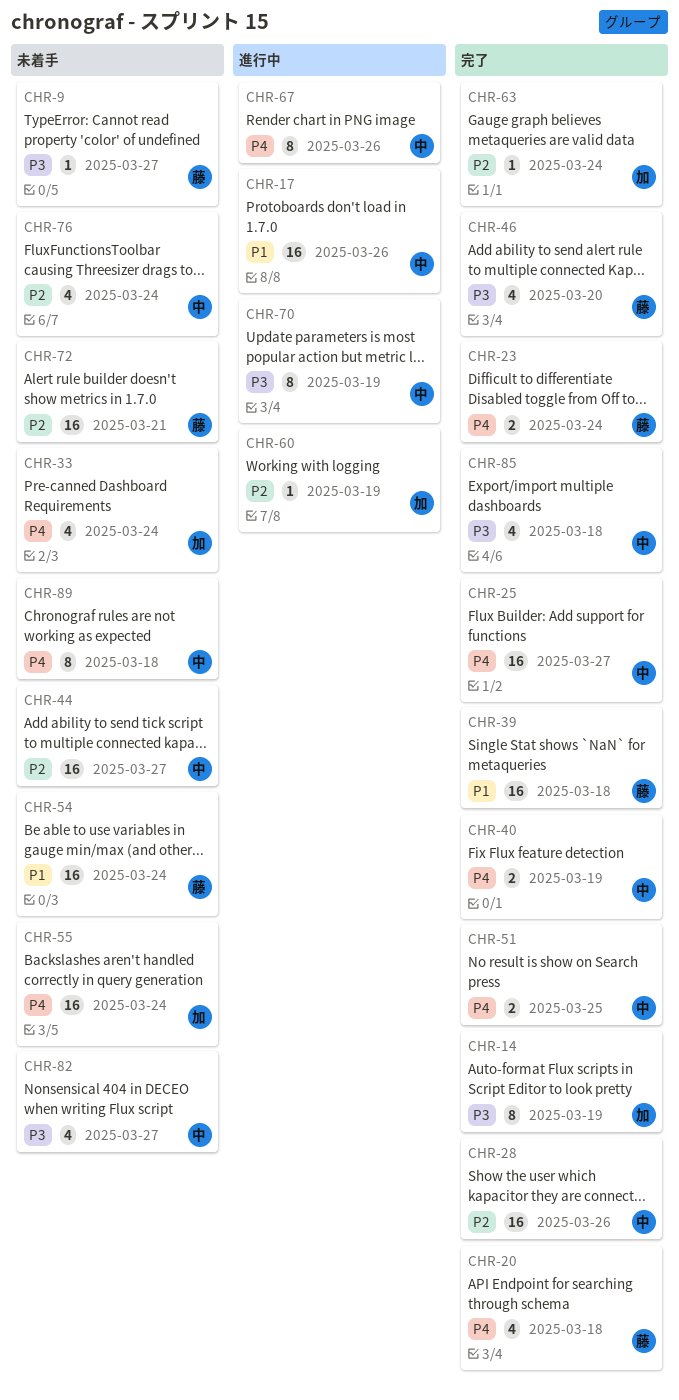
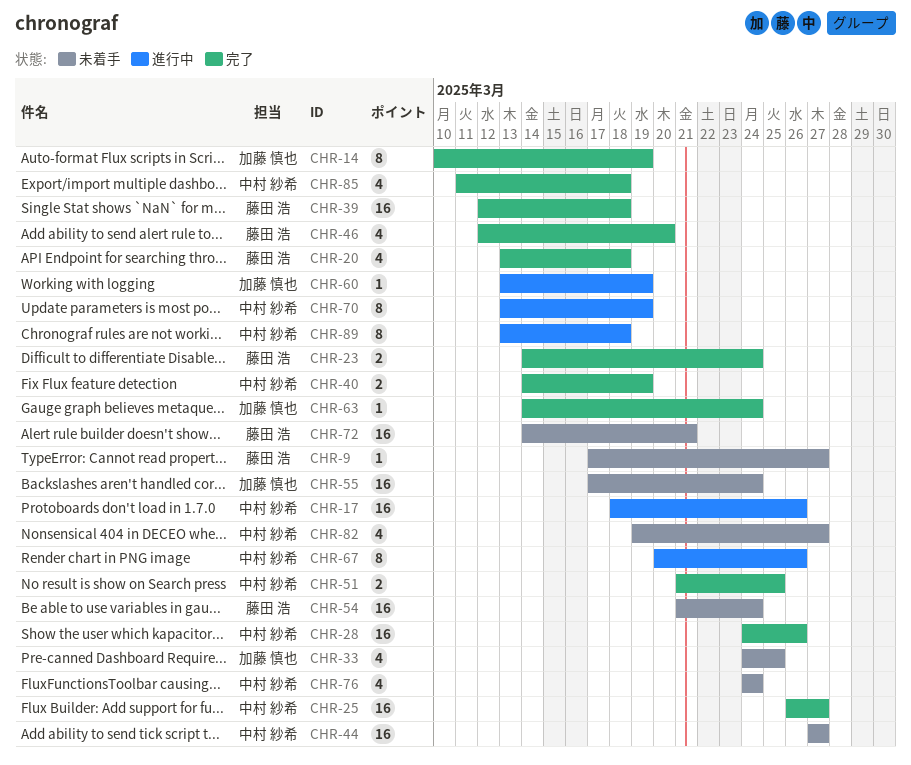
CHR-33, due: Mar 24 -> Mar 25
CHR-89, status: 未着手 -> 進行中

